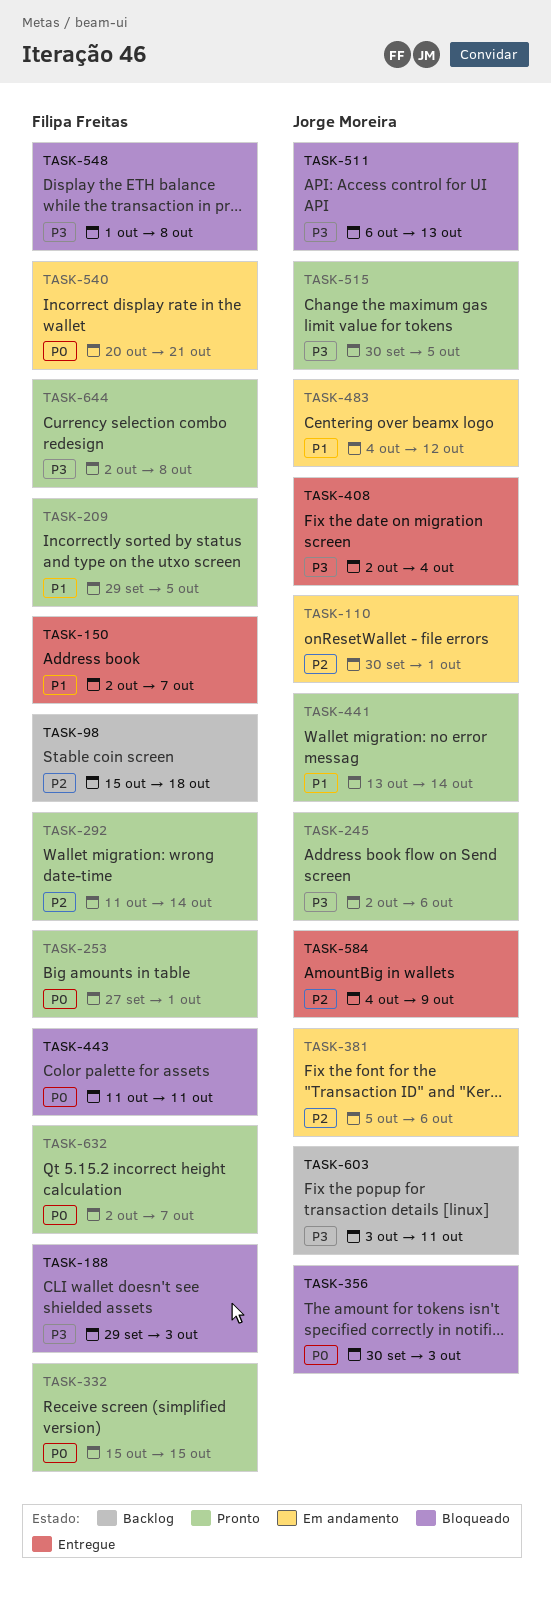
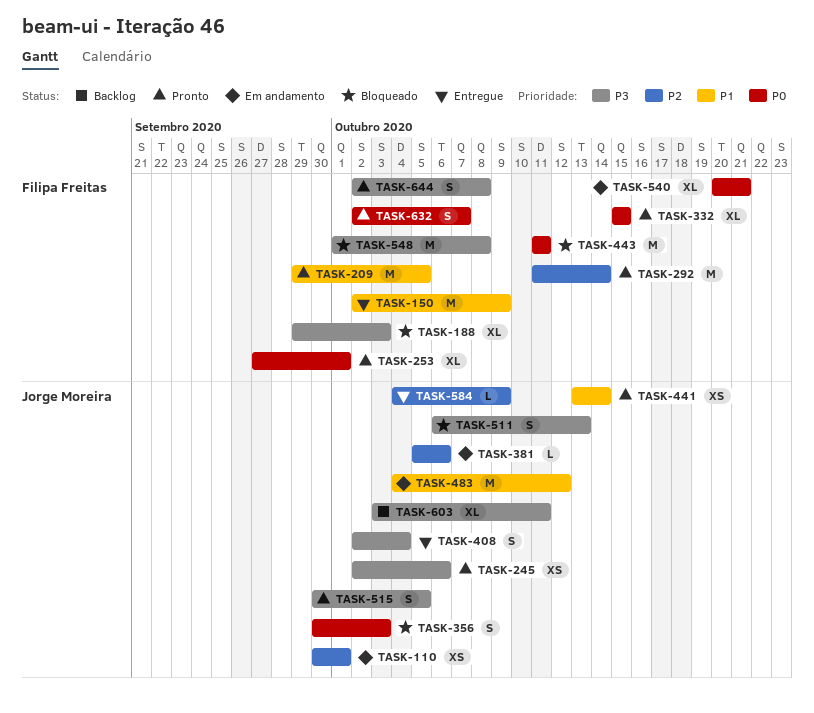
TASK-98: present -> none
TASK-150, due: Oct 7 -> Oct 9

